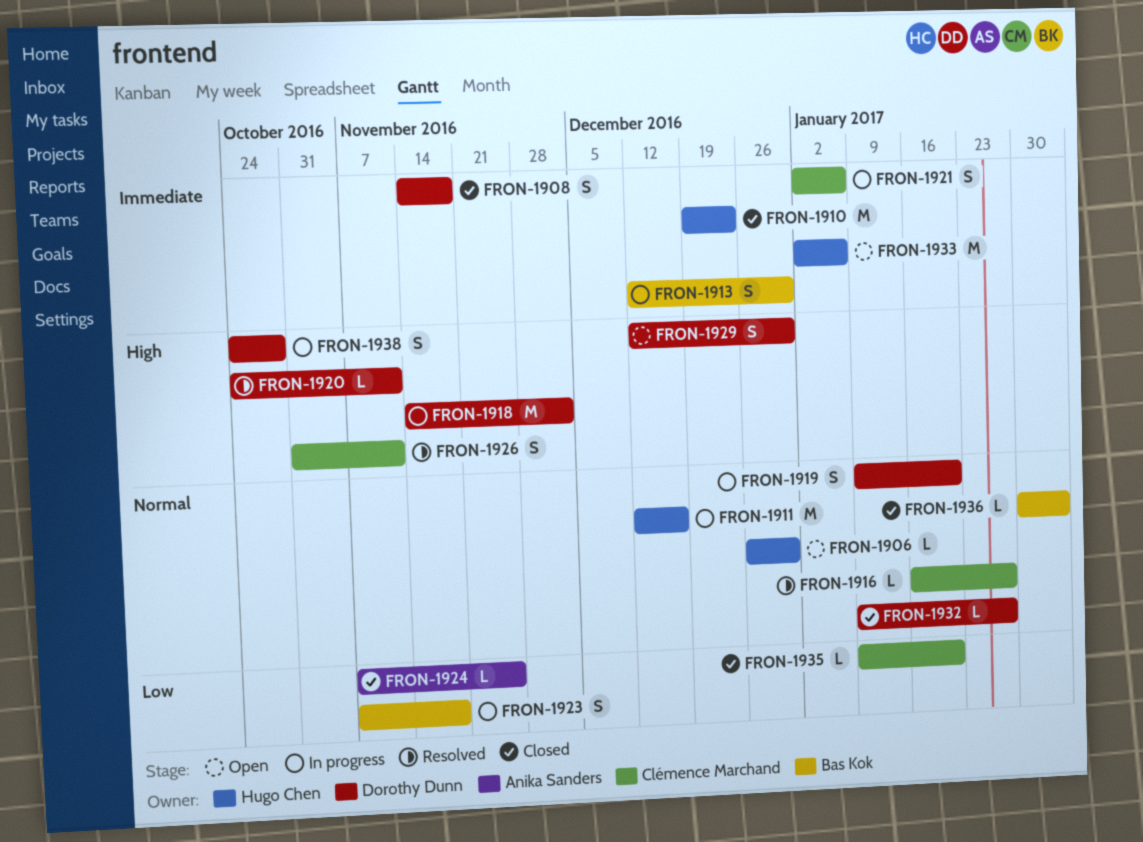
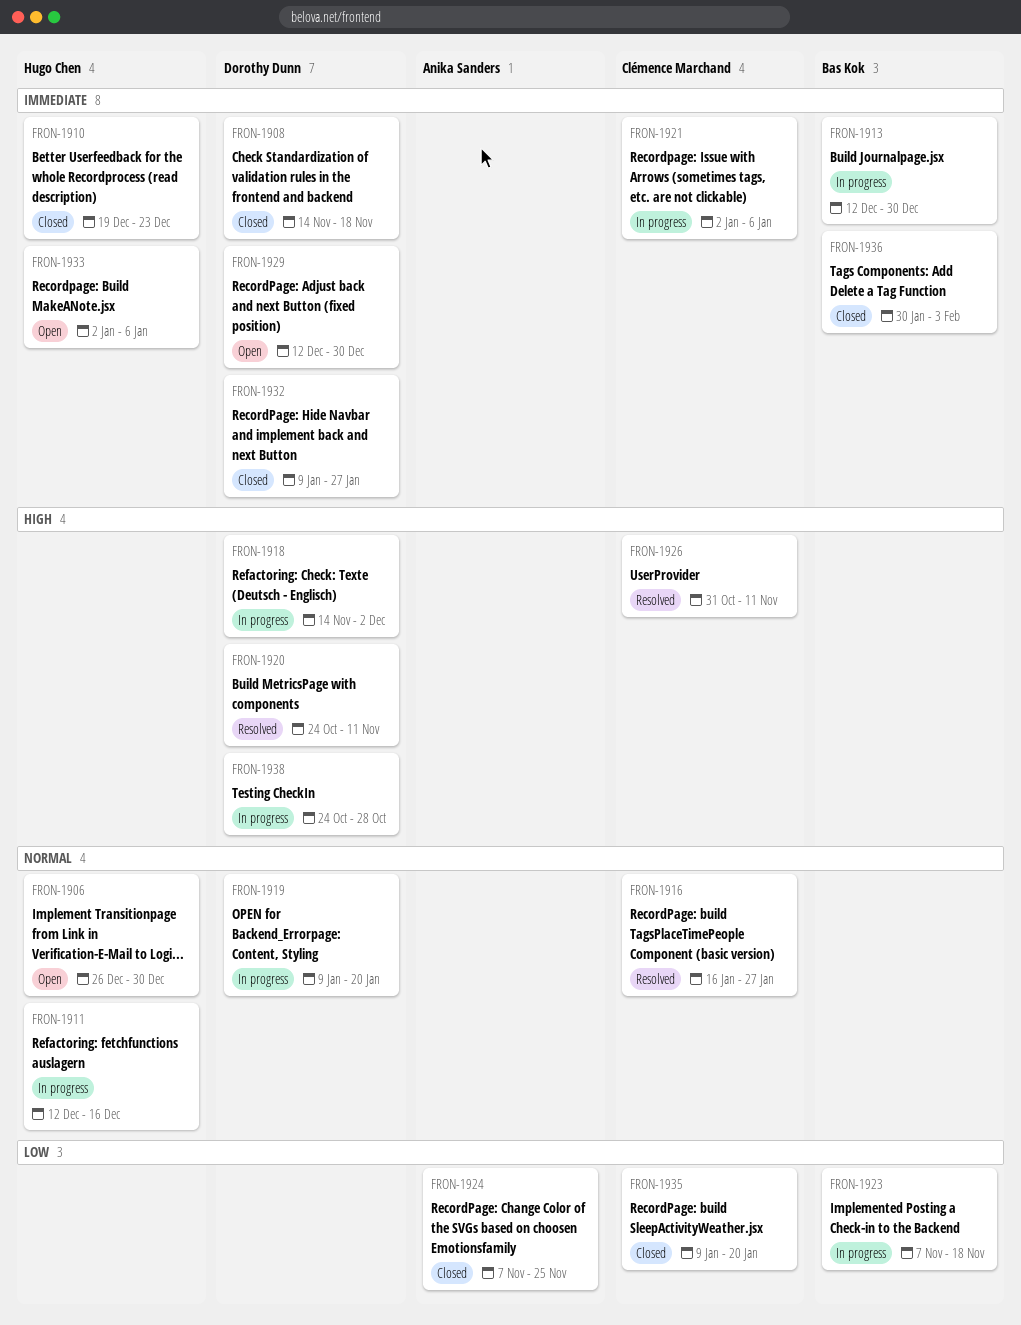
FRON-1929, priority: High -> Immediate
FRON-1932, priority: Normal -> Immediate
FRON-1936, priority: Normal -> Immediate

